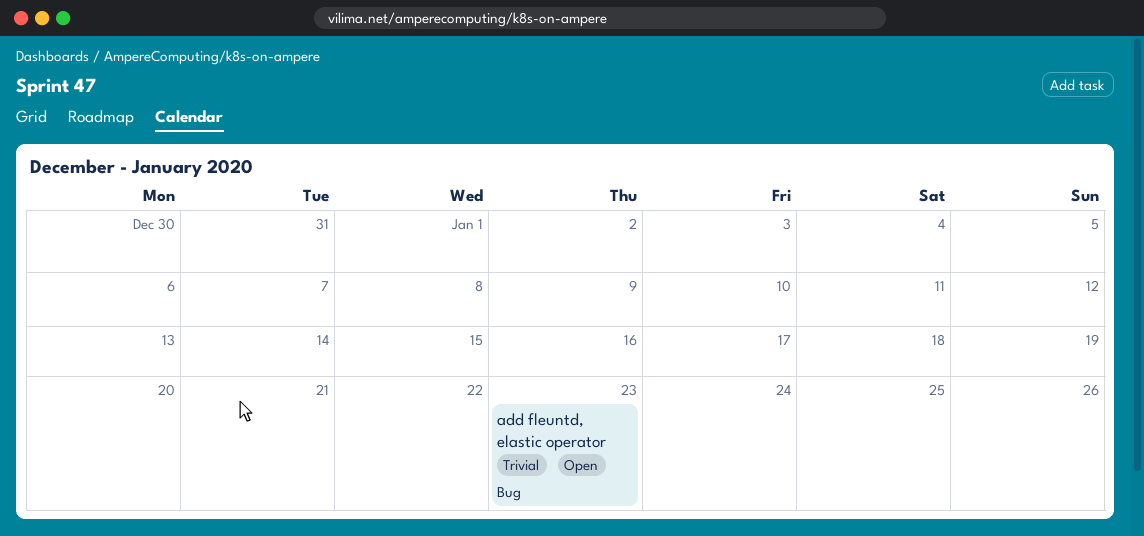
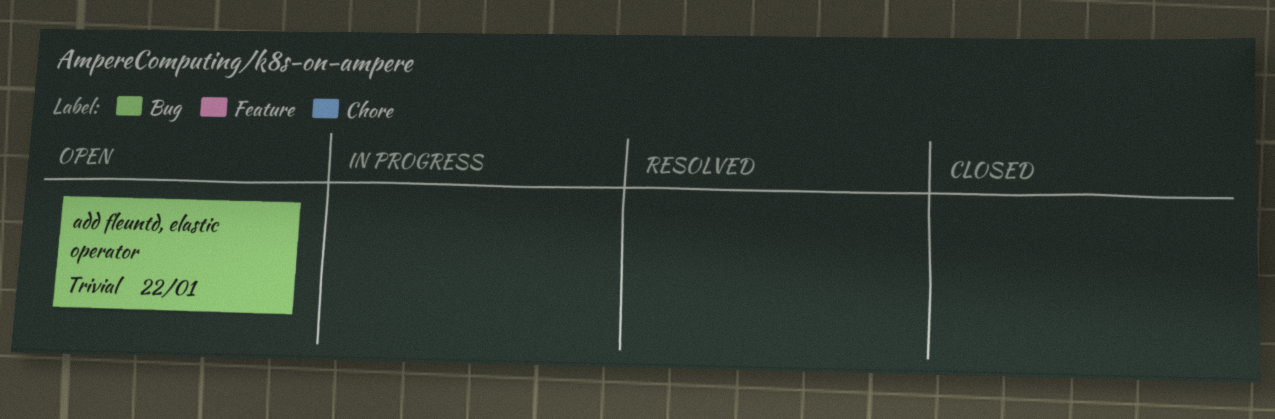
add fleuntd, elastic operator, due: Jan 23 -> Jan 22

